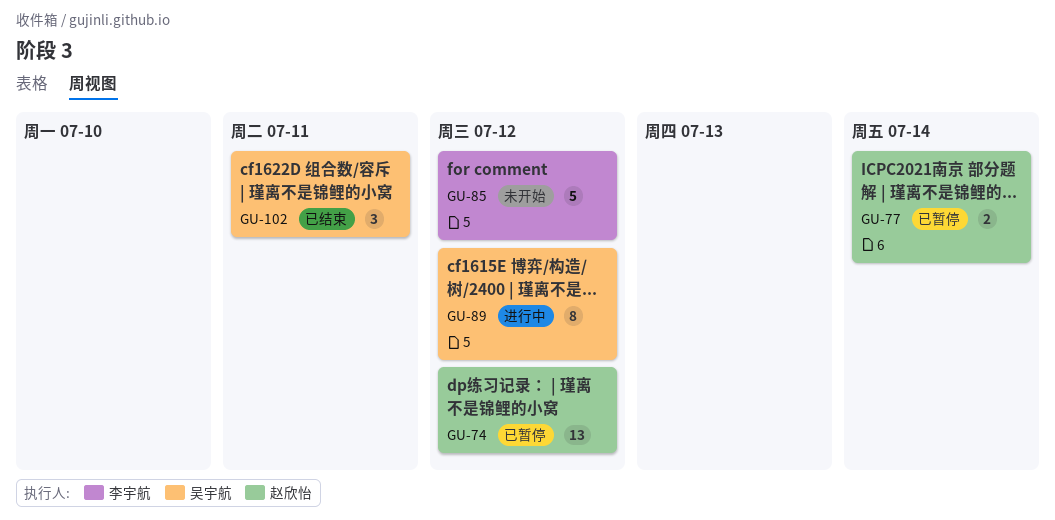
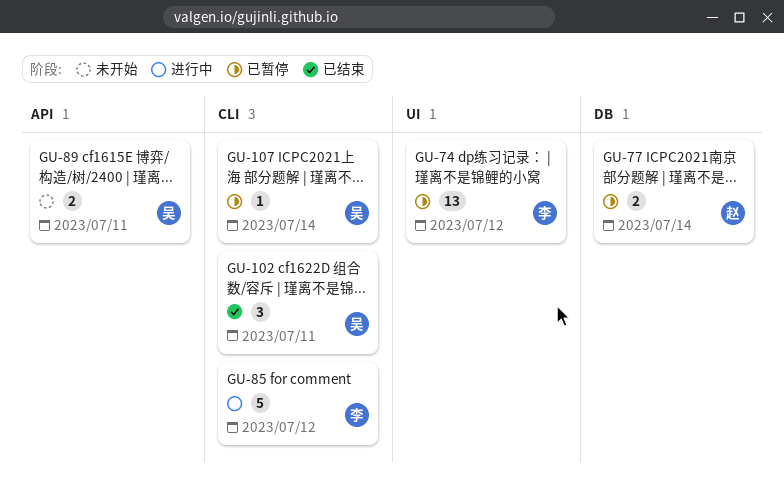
GU-74, owner: 赵欣怡 -> 李宇航
GU-85, status: 未开始 -> 进行中
GU-89, status: 进行中 -> 未开始
GU-89, estimate: 8 -> 2
GU-89, due: Jul 12 -> Jul 11
GU-107: none -> present

